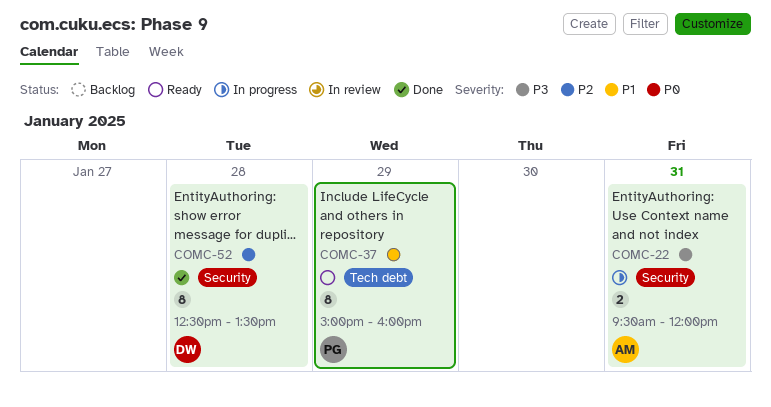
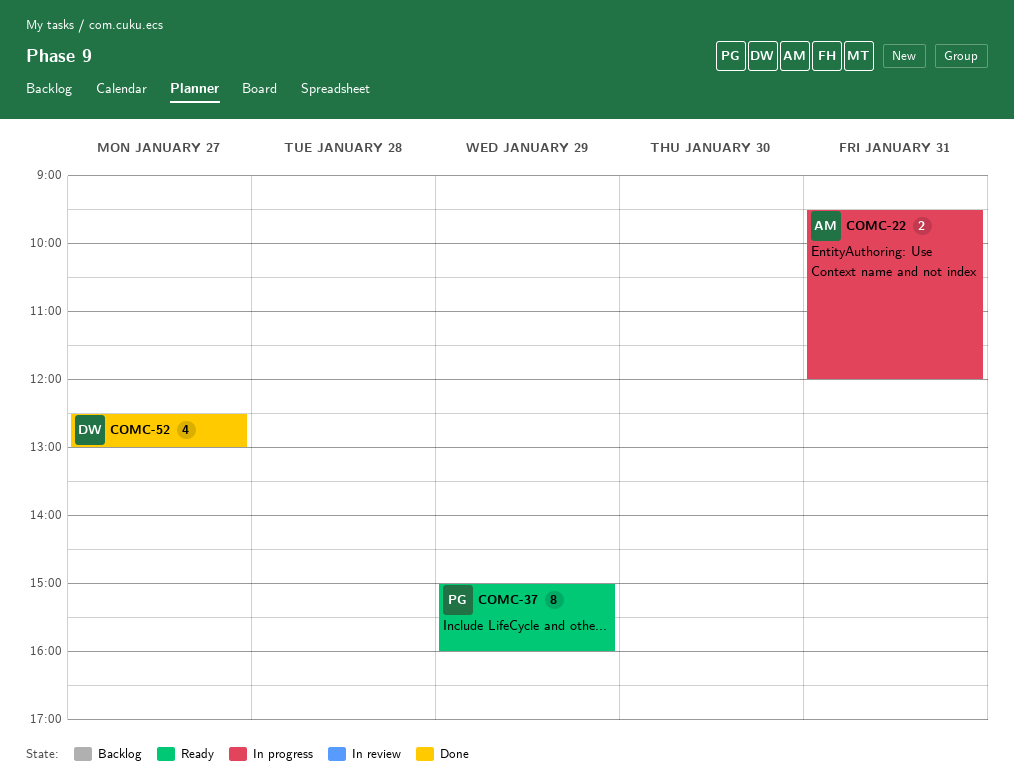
COMC-52, estimate: 8 -> 4
COMC-52, day: Jan 28 -> Jan 27
COMC-52, ends: 13:30 -> 13:00

